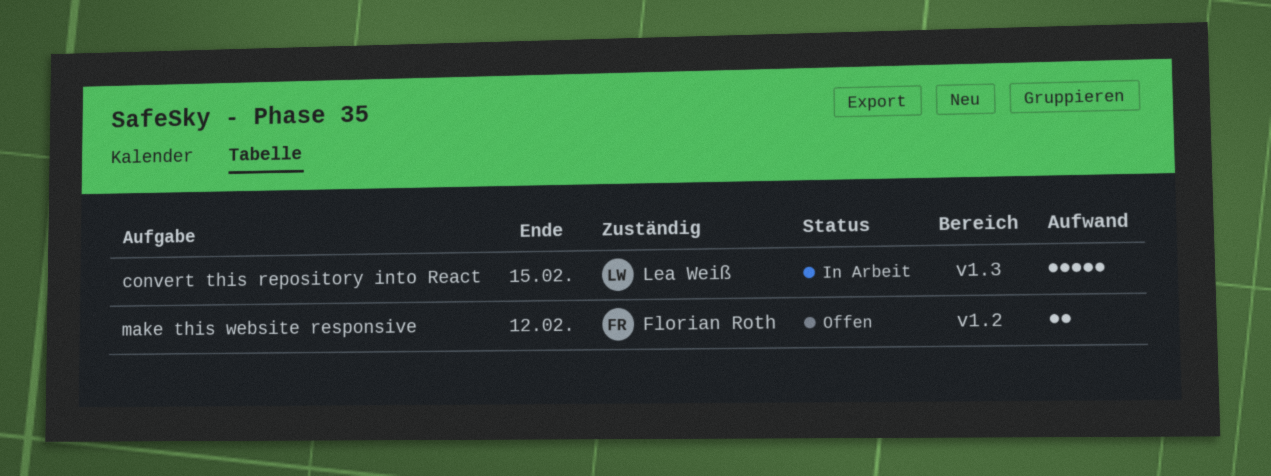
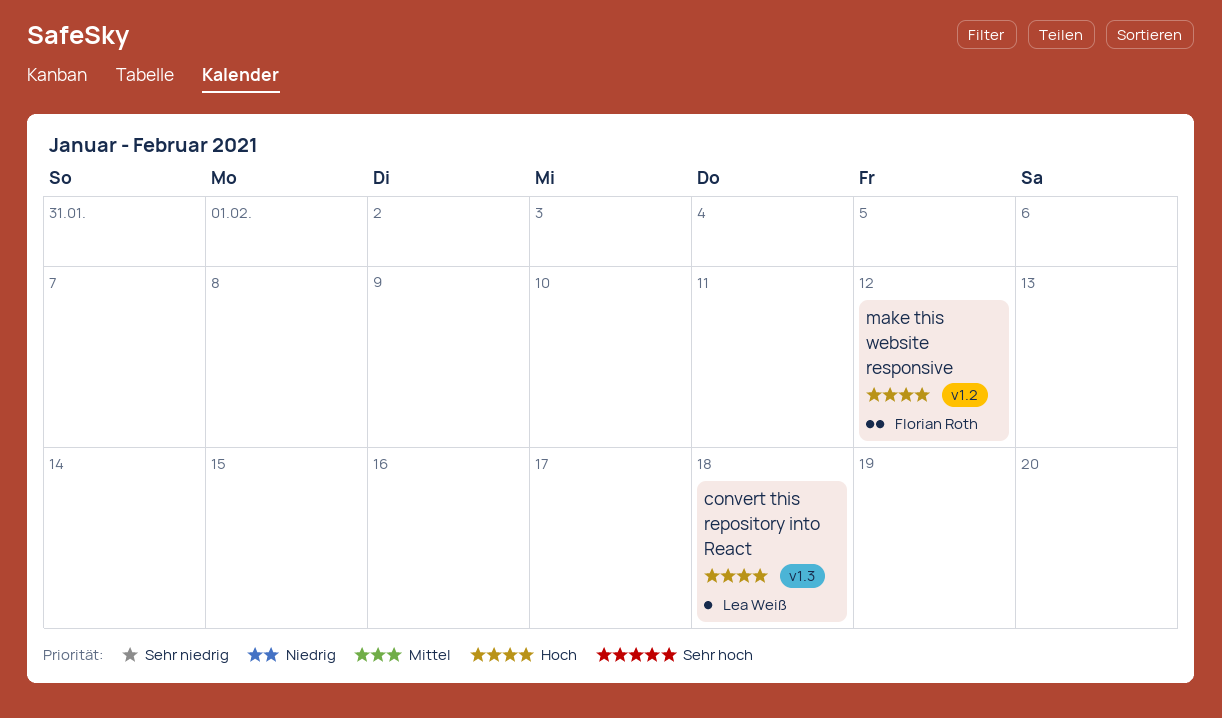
convert this repository into React, estimate: 5 -> 1
convert this repository into React, due: Feb 15 -> Feb 18

